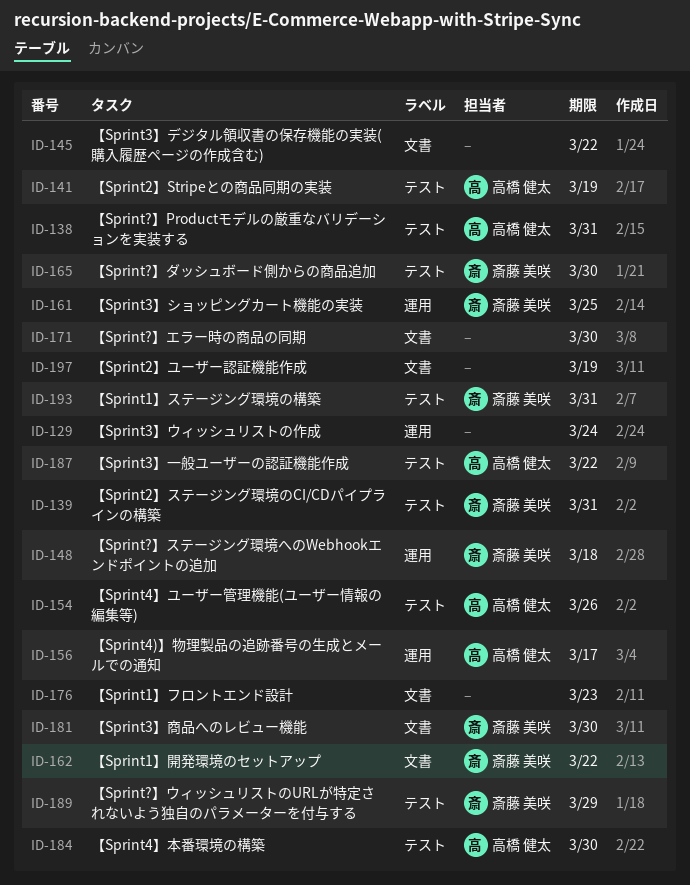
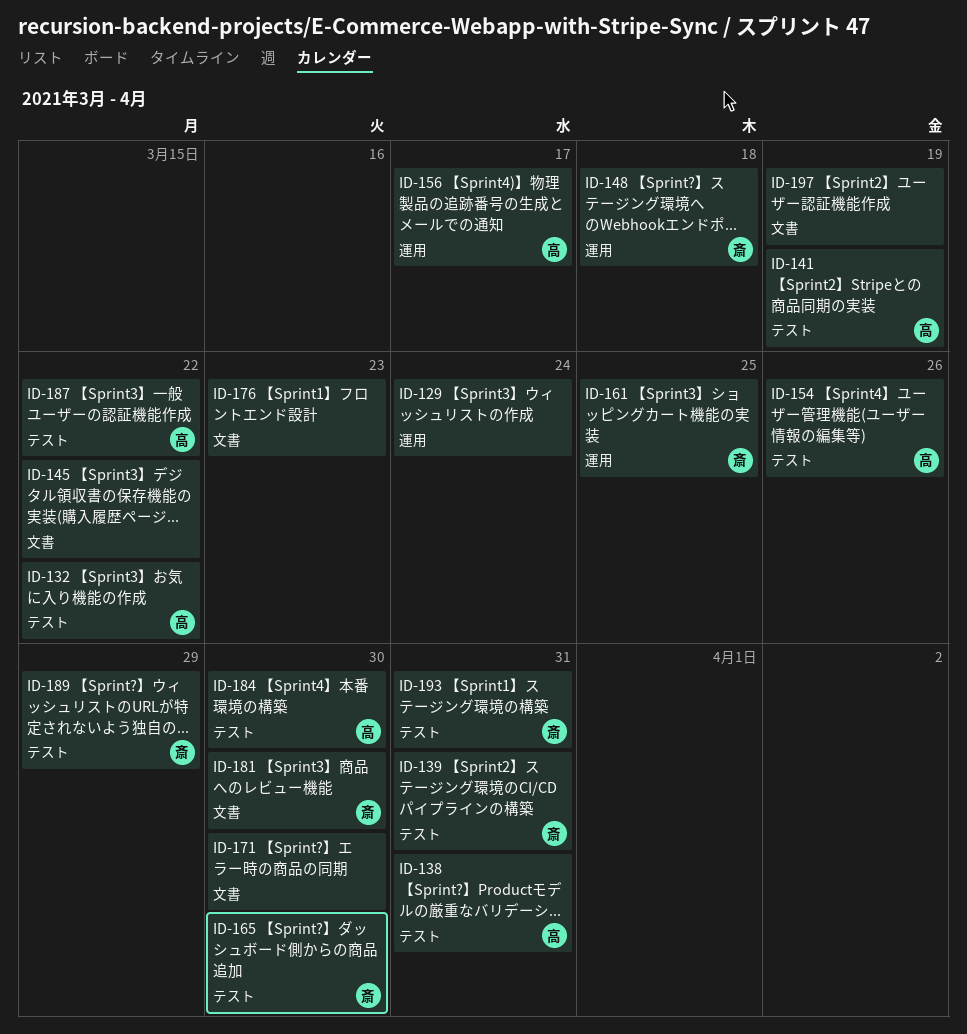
ID-132: none -> present
ID-162: present -> none

